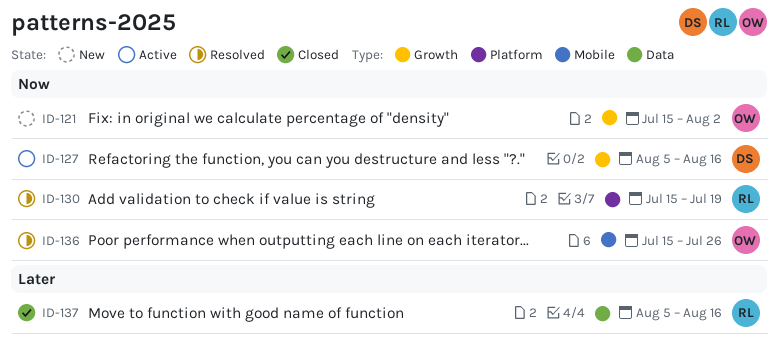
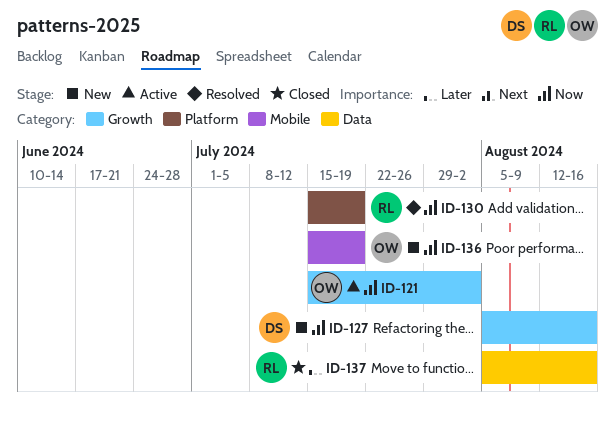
ID-121, status: New -> Active
ID-127, status: Active -> New
ID-136, status: Resolved -> New
ID-136, due: Jul 26 -> Jul 19

